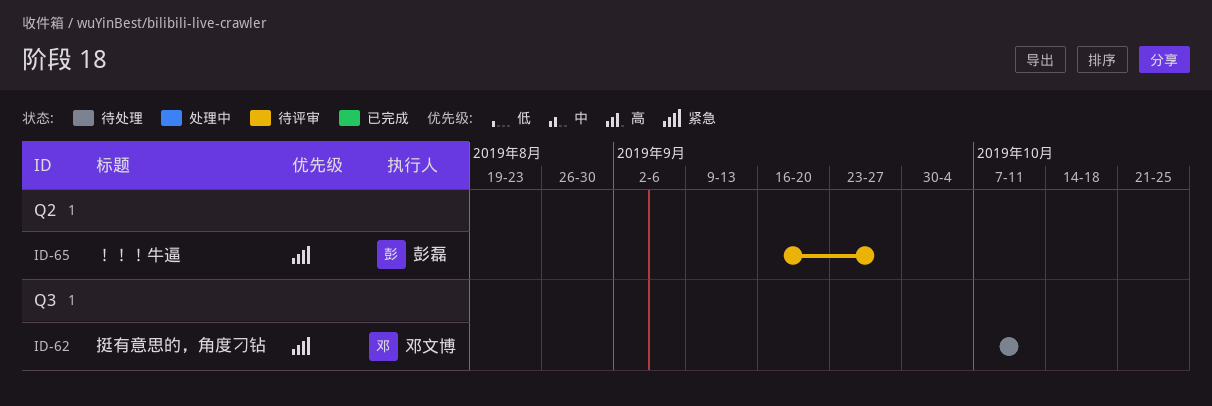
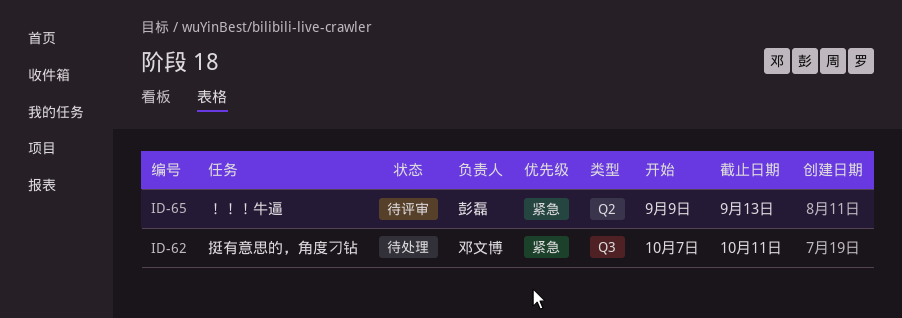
ID-65, start: Sep 16 -> Sep 9
ID-65, due: Sep 27 -> Sep 13

